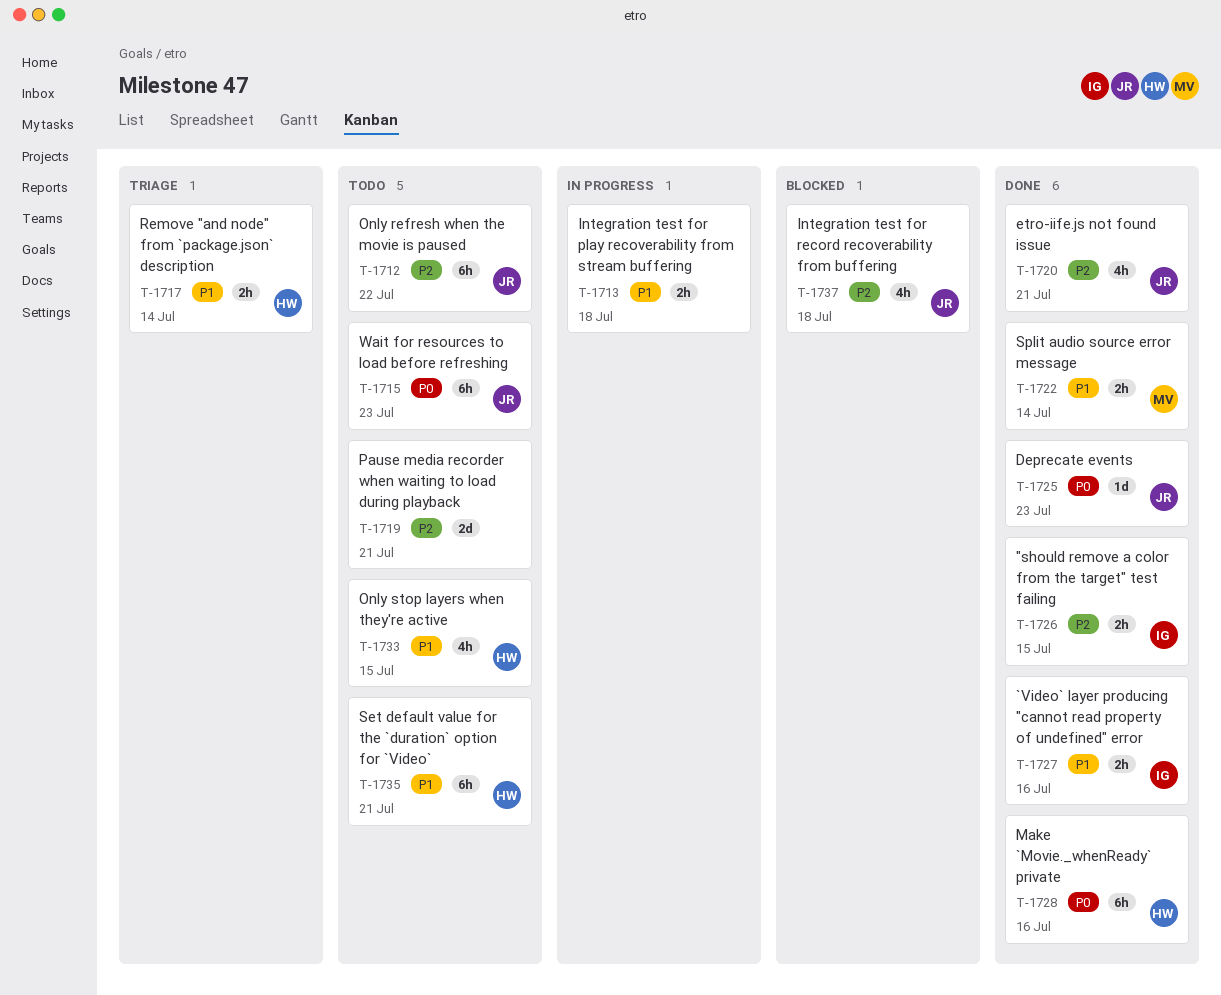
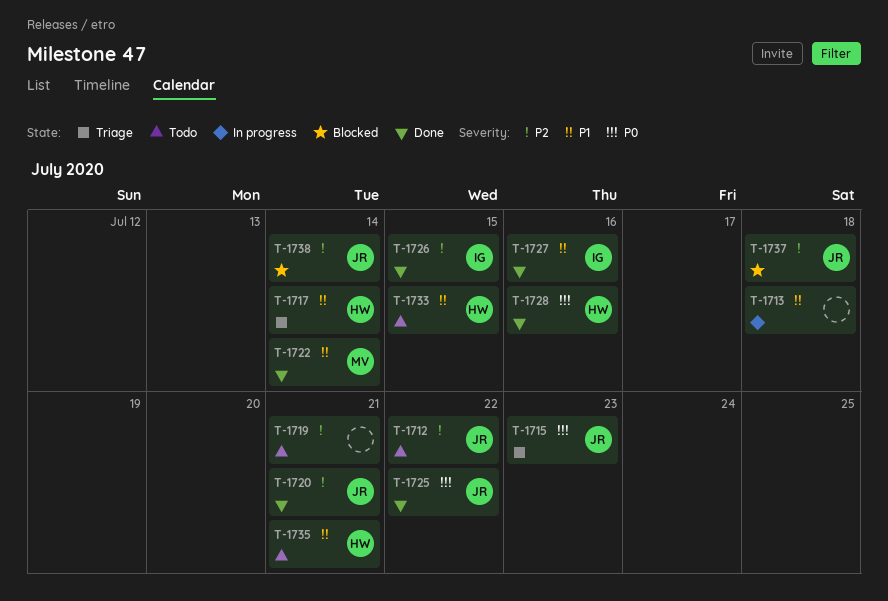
T-1715, status: Todo -> Triage
T-1725, due: Jul 23 -> Jul 22
T-1738: none -> present

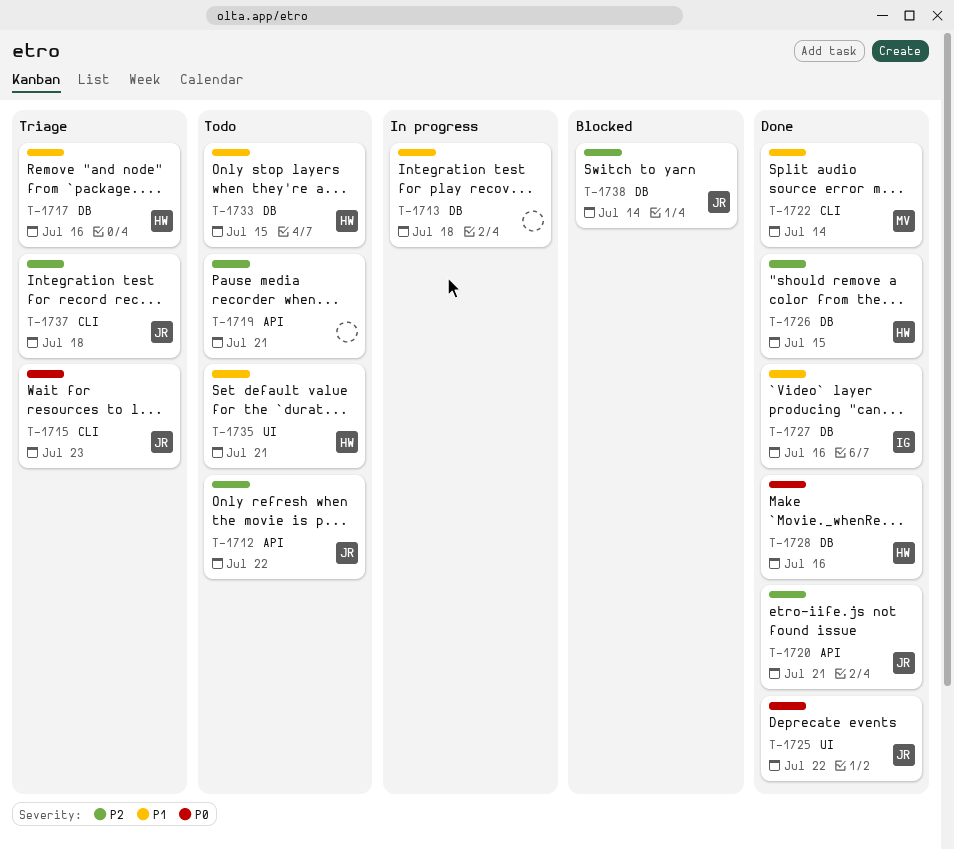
T-1717, due: Jul 14 -> Jul 16
T-1726, owner: IG -> HW
T-1737, status: Blocked -> Triage

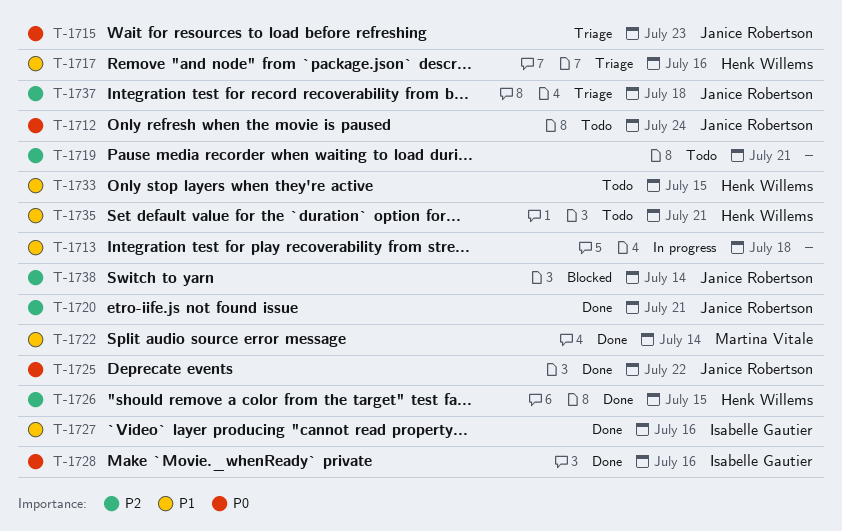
T-1712, priority: P2 -> P0
T-1712, due: Jul 22 -> Jul 24
T-1728, owner: Henk Willems -> Isabelle Gautier

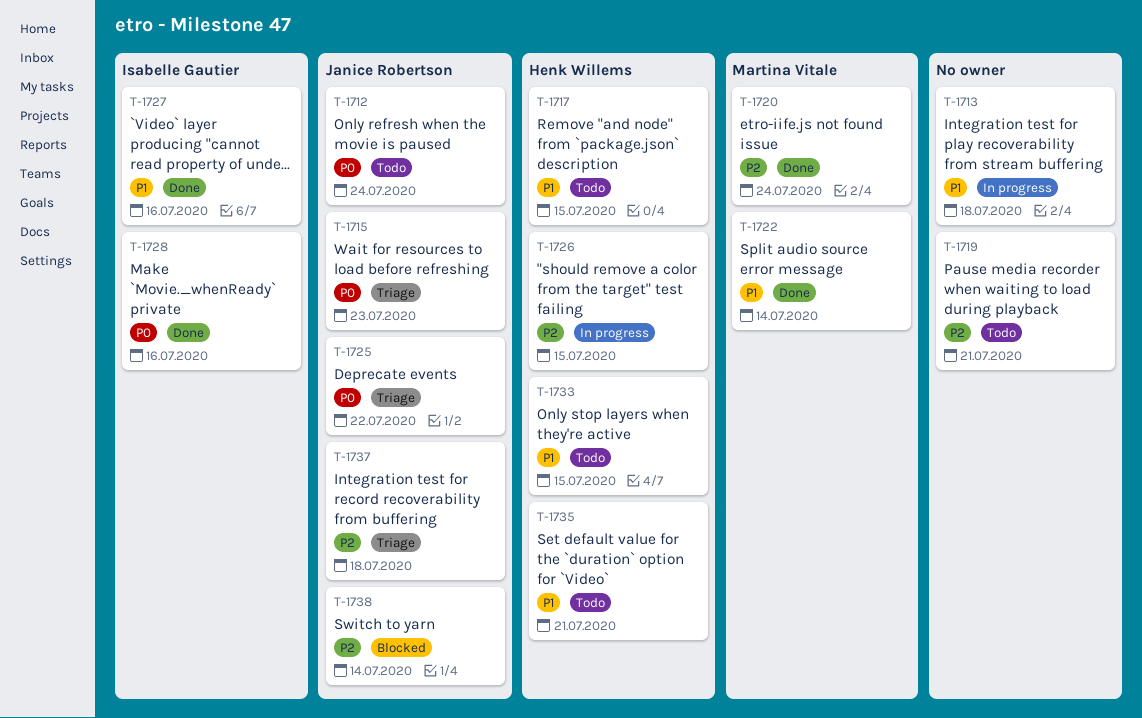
T-1717, status: Triage -> Todo
T-1717, due: Jul 16 -> Jul 15
T-1720, owner: Janice Robertson -> Martina Vitale
T-1720, due: Jul 21 -> Jul 24
T-1725, status: Done -> Triage
T-1726, status: Done -> In progress

